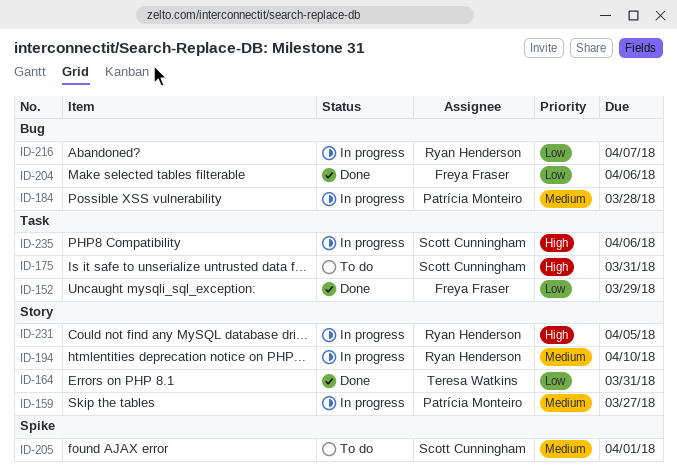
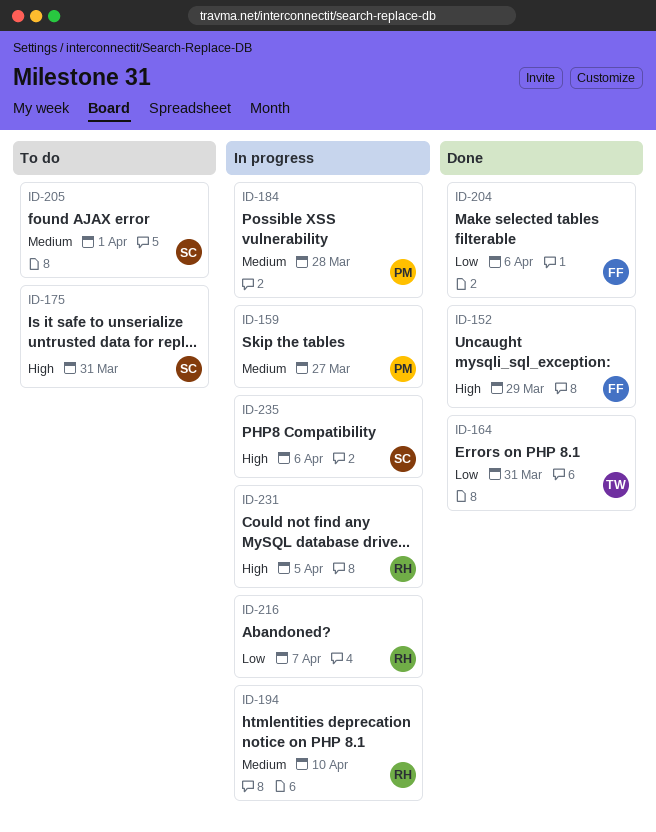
ID-152, priority: Low -> High

